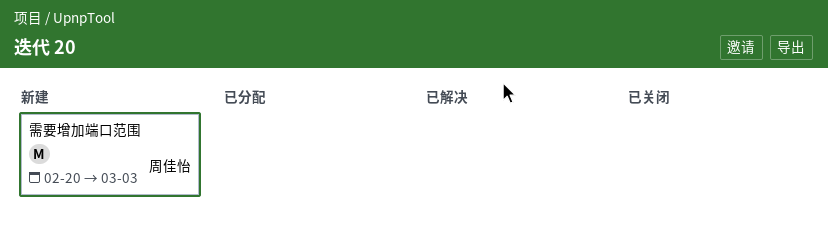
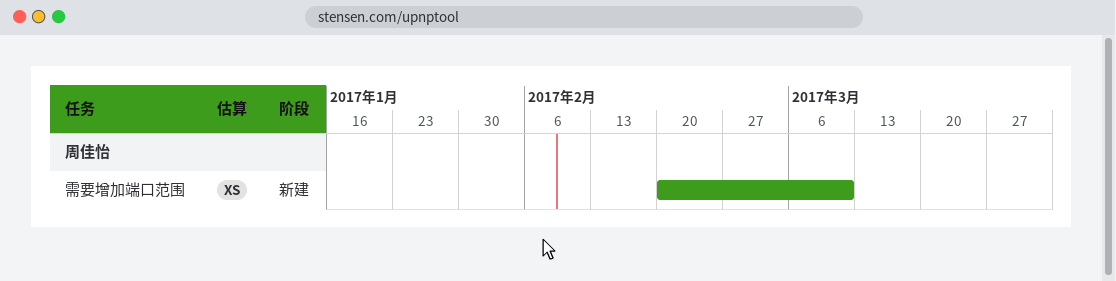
需要增加端口范围, estimate: M -> XS
需要增加端口范围, due: Mar 3 -> Mar 10

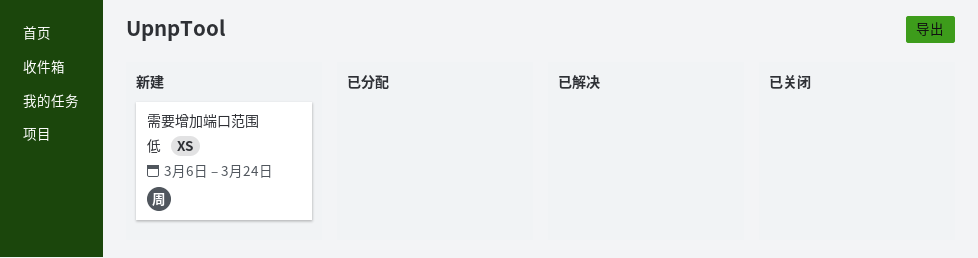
需要增加端口范围, start: Feb 20 -> Mar 6
需要增加端口范围, due: Mar 10 -> Mar 24

